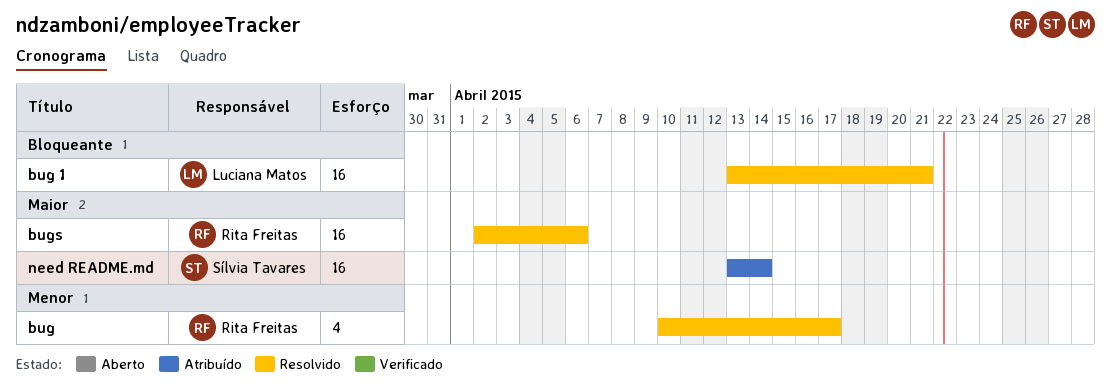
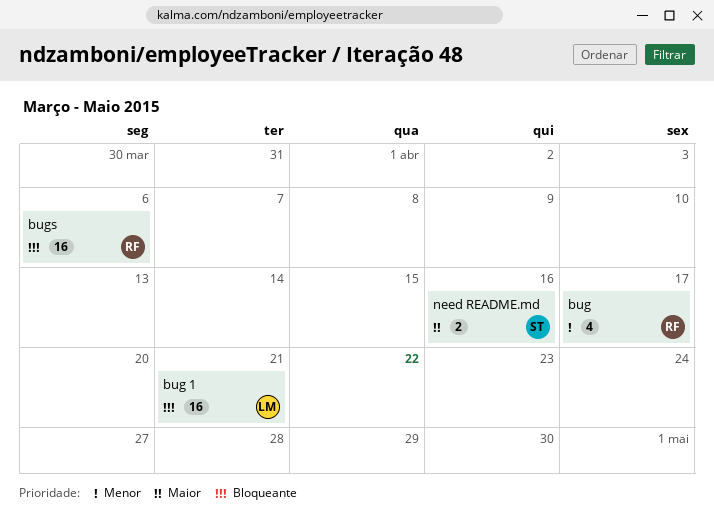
bugs, priority: Maior -> Bloqueante
need README.md, estimate: 16 -> 2
need README.md, due: Apr 14 -> Apr 16

